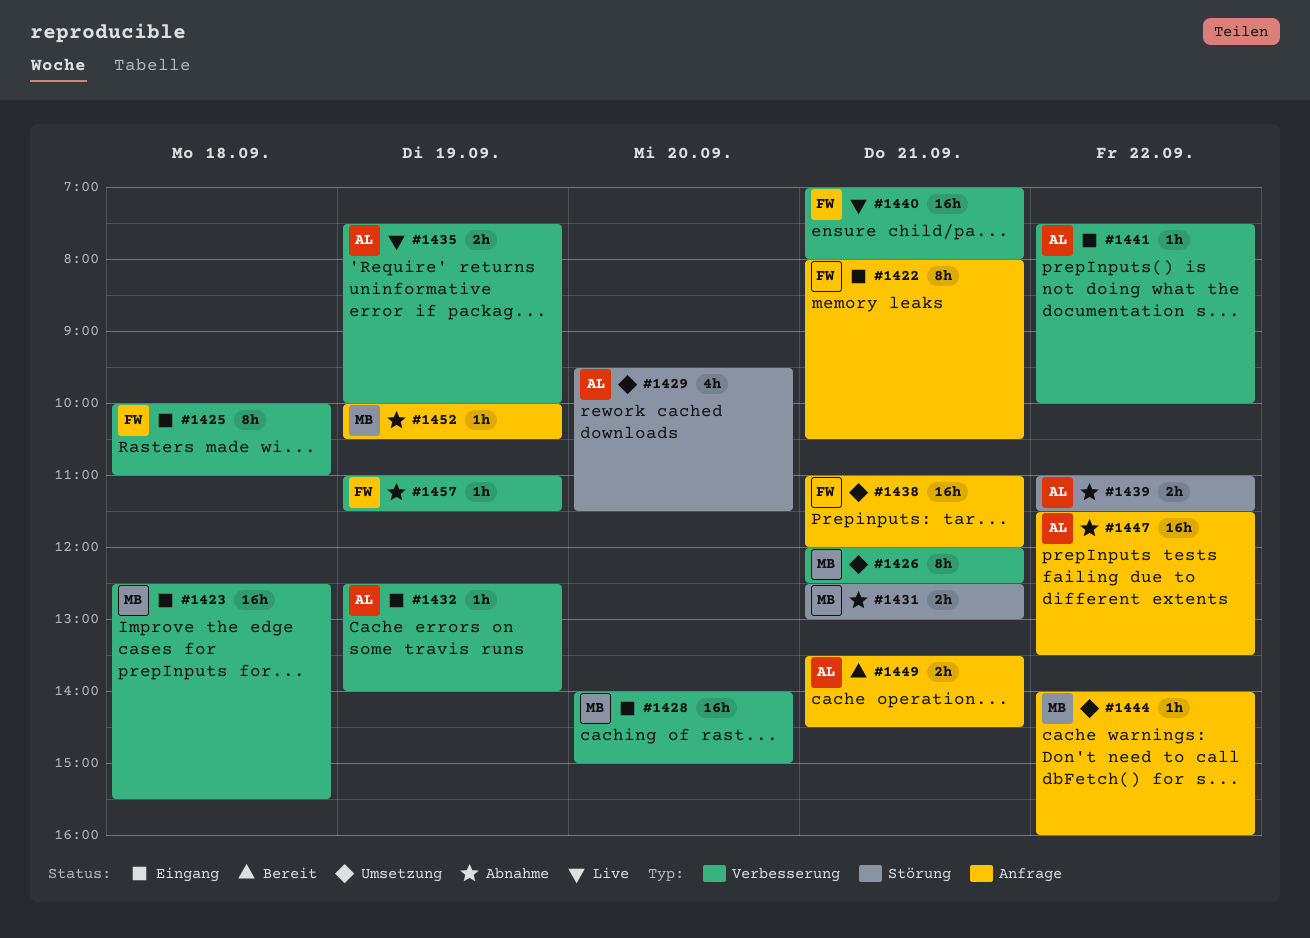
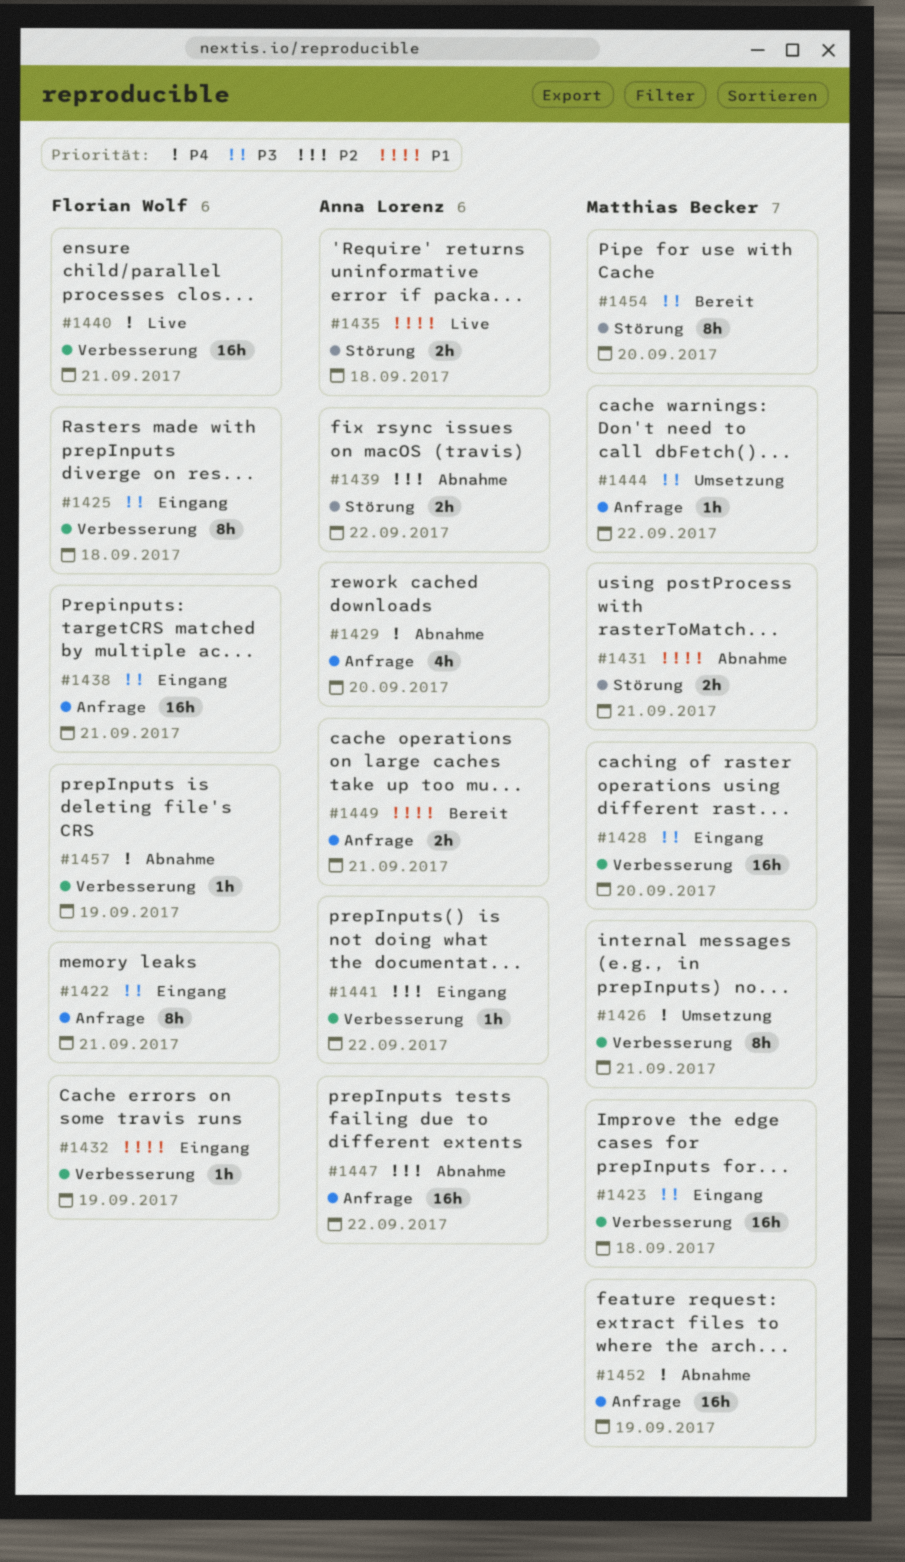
#1429, status: Umsetzung -> Abnahme
#1429, label: Störung -> Anfrage
#1432, owner: Anna Lorenz -> Florian Wolf
#1435, label: Verbesserung -> Störung
#1435, day: Sep 19 -> Sep 18
#1438, status: Umsetzung -> Eingang
#1452, estimate: 1h -> 16h
#1454: none -> present

